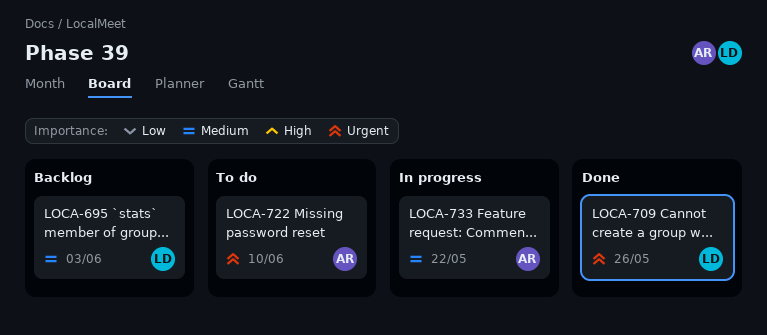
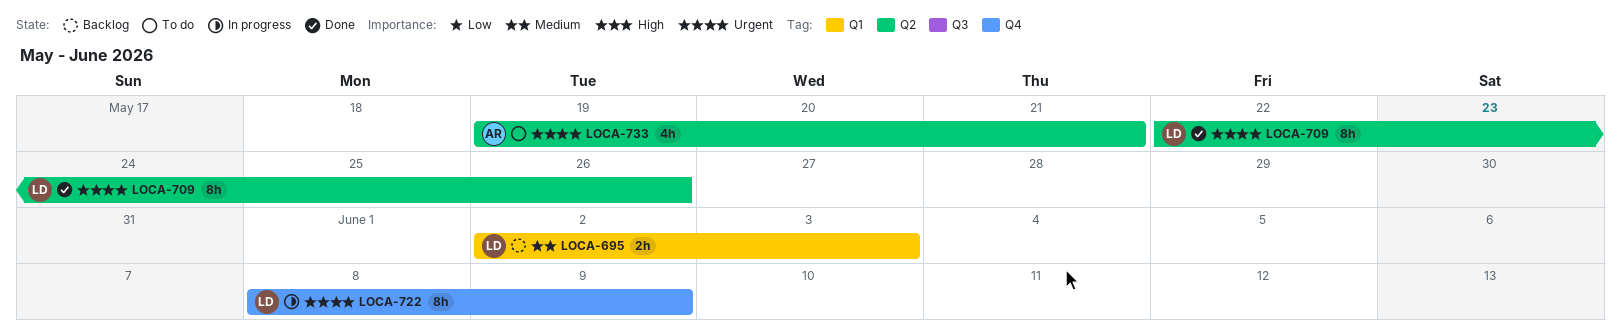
LOCA-722, status: To do -> In progress
LOCA-722, owner: AR -> LD
LOCA-722, due: Jun 10 -> Jun 9
LOCA-733, status: In progress -> To do
LOCA-733, priority: Medium -> Urgent
LOCA-733, due: May 22 -> May 21

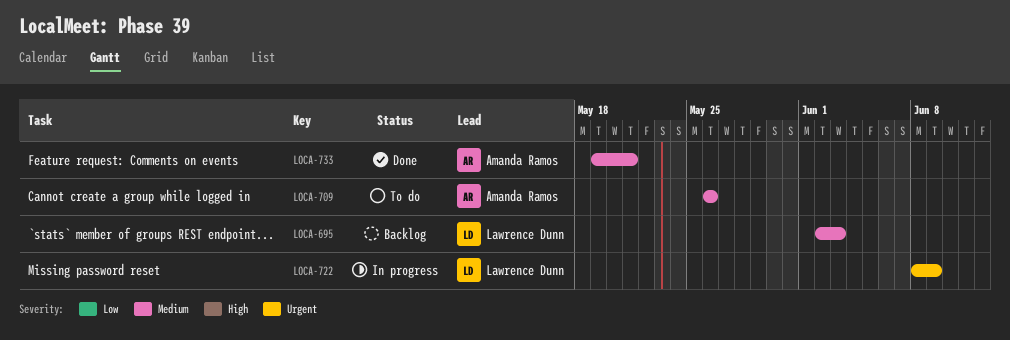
LOCA-709, status: Done -> To do
LOCA-709, owner: Lawrence Dunn -> Amanda Ramos
LOCA-709, priority: Urgent -> Medium
LOCA-709, start: May 22 -> May 26
LOCA-733, status: To do -> Done
LOCA-733, priority: Urgent -> Medium

